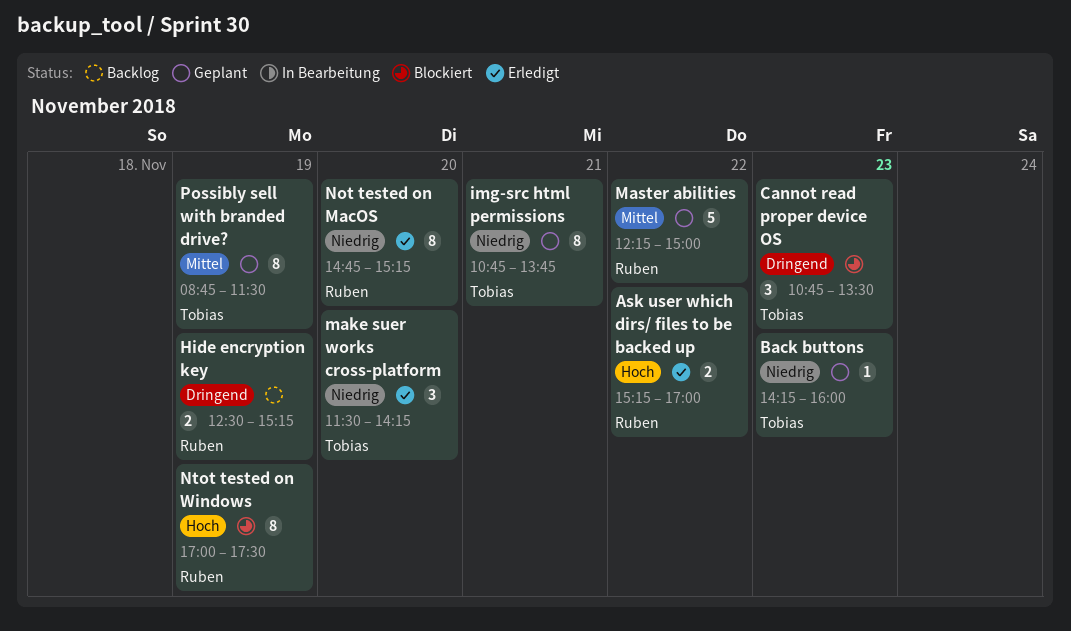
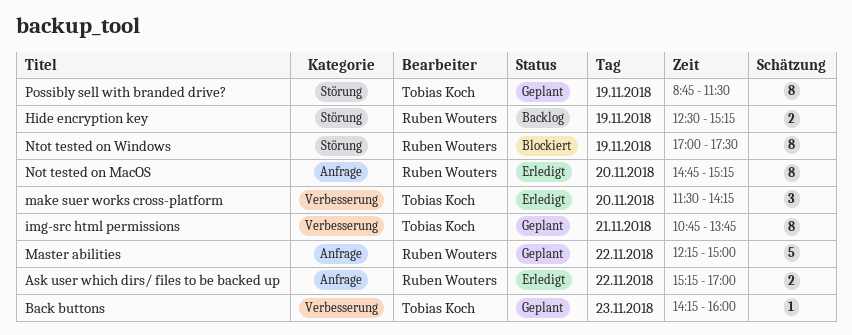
Cannot read proper device OS: present -> none

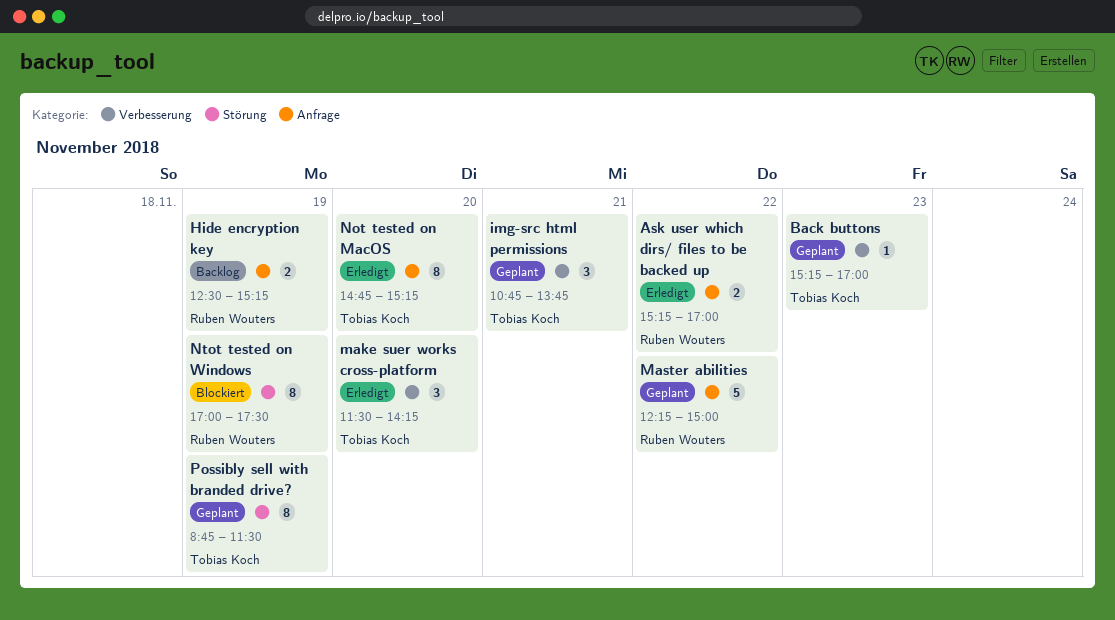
Back buttons, begins: 14:15 -> 15:15
Back buttons, ends: 16:00 -> 17:00
Hide encryption key, label: Störung -> Anfrage
img-src html permissions, estimate: 8 -> 3
Not tested on MacOS, owner: Ruben Wouters -> Tobias Koch

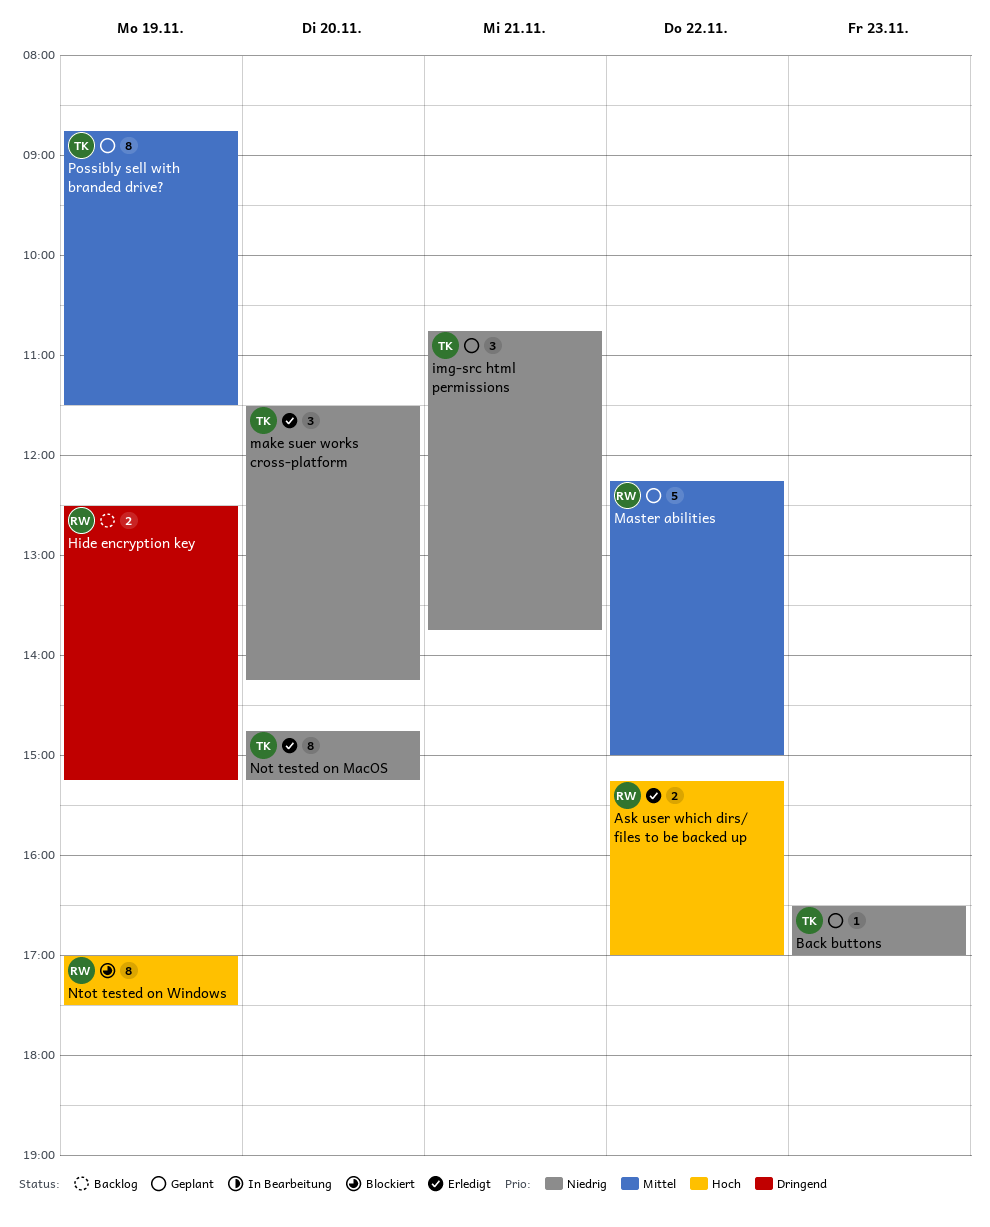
Back buttons, begins: 15:15 -> 16:30

